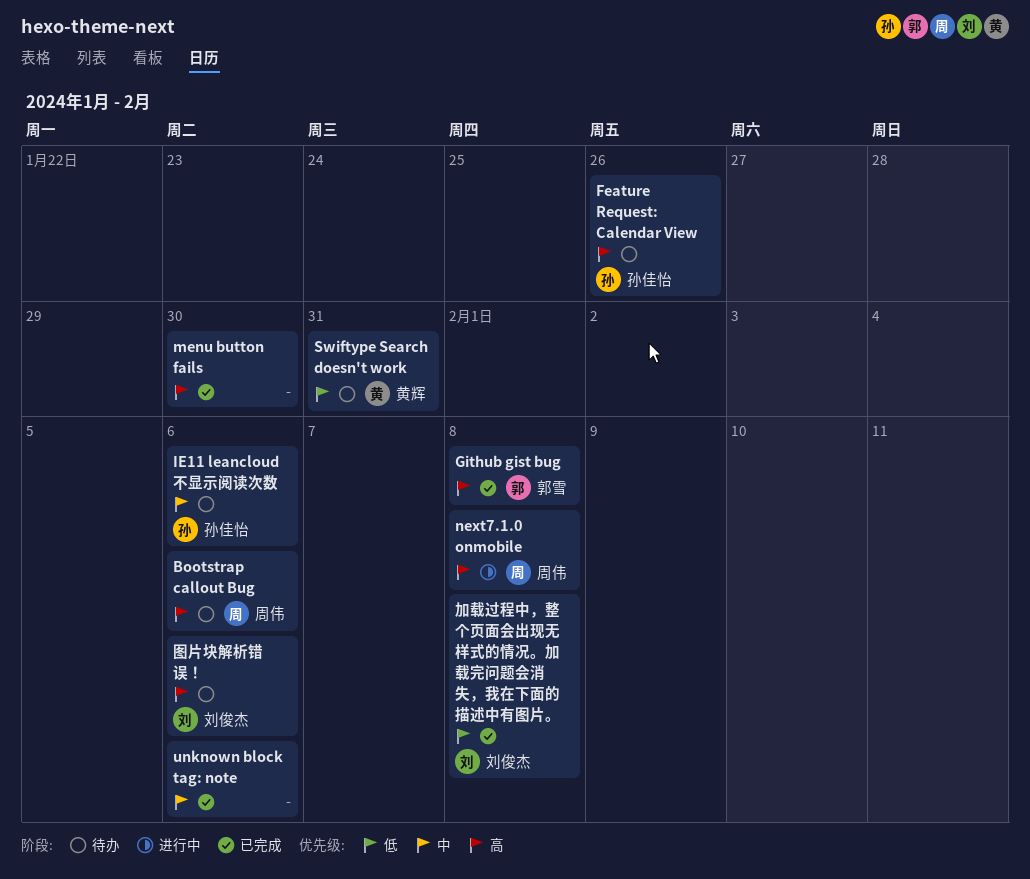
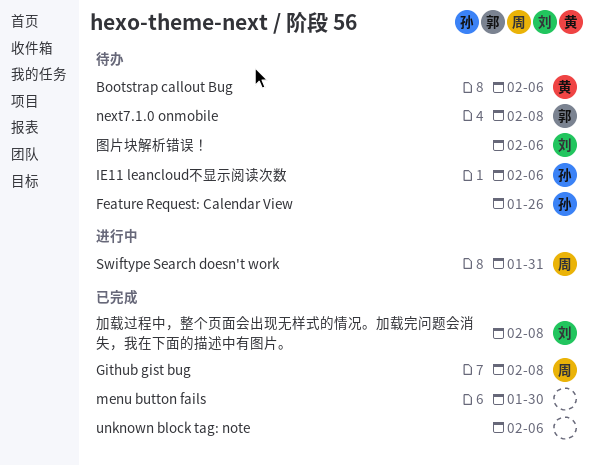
Bootstrap callout Bug, owner: 周伟 -> 黄辉
Github gist bug, owner: 郭雪 -> 周伟
next7.1.0 onmobile, status: 进行中 -> 待办
next7.1.0 onmobile, owner: 周伟 -> 郭雪
Swiftype Search doesn't work, status: 待办 -> 进行中
Swiftype Search doesn't work, owner: 黄辉 -> 周伟

